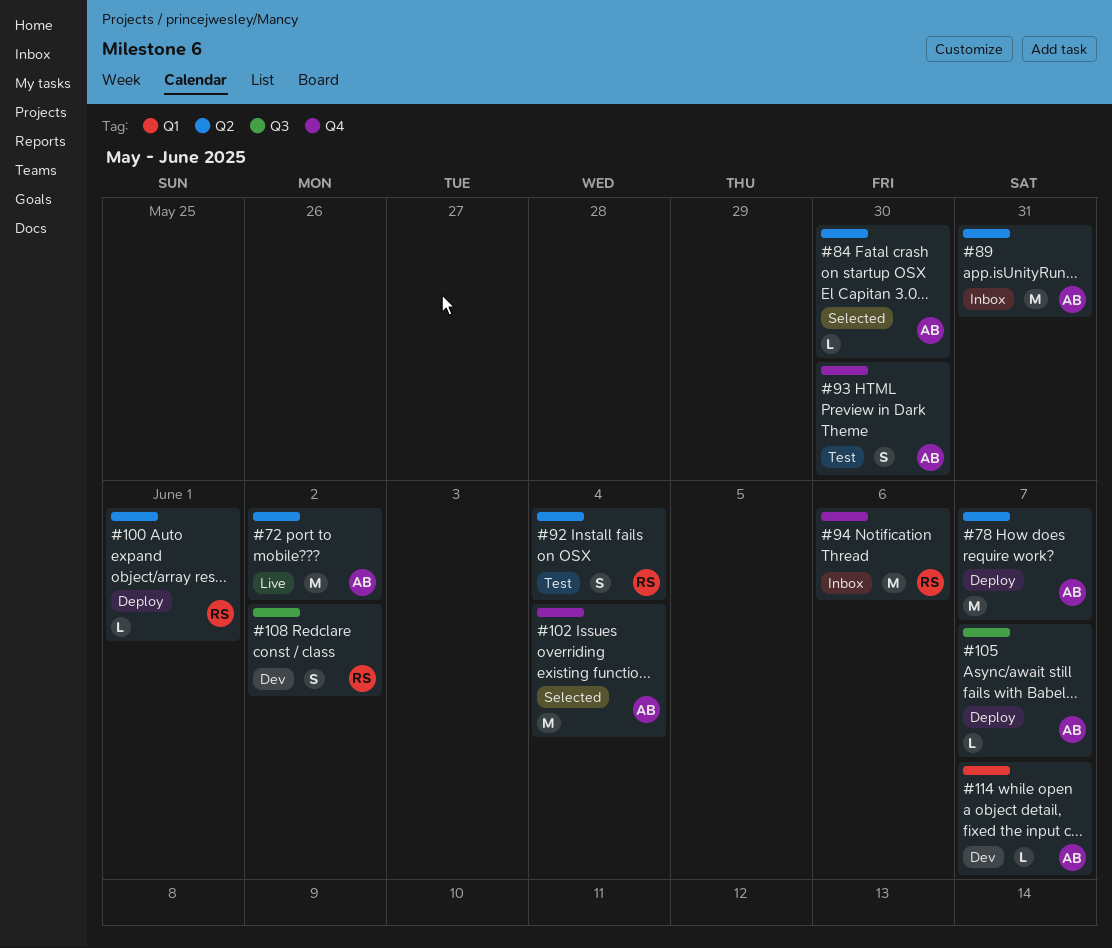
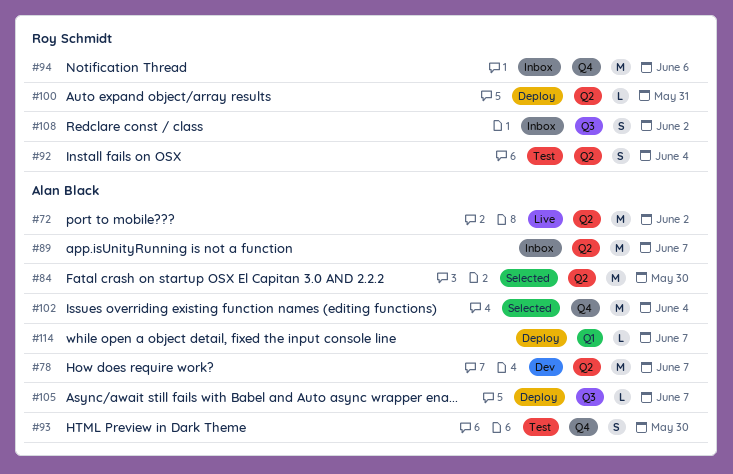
#78, status: Deploy -> Dev
#84, estimate: L -> M
#89, due: May 31 -> Jun 7
#100, due: Jun 1 -> May 31
#108, status: Dev -> Inbox
#114, status: Dev -> Deploy

